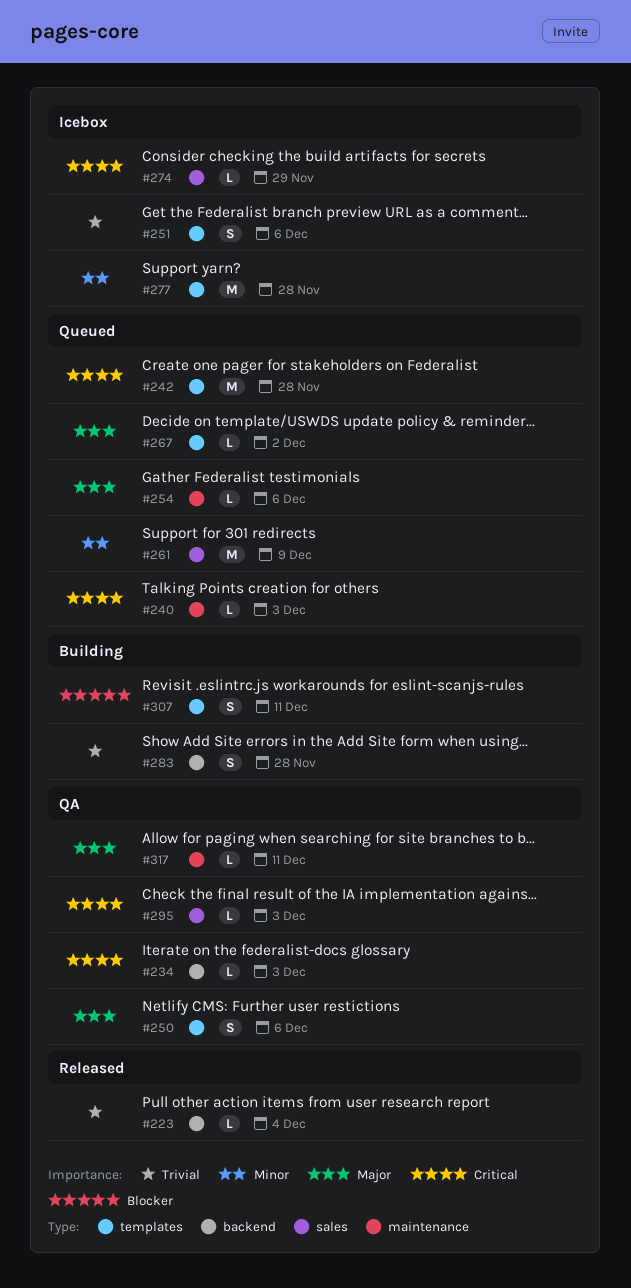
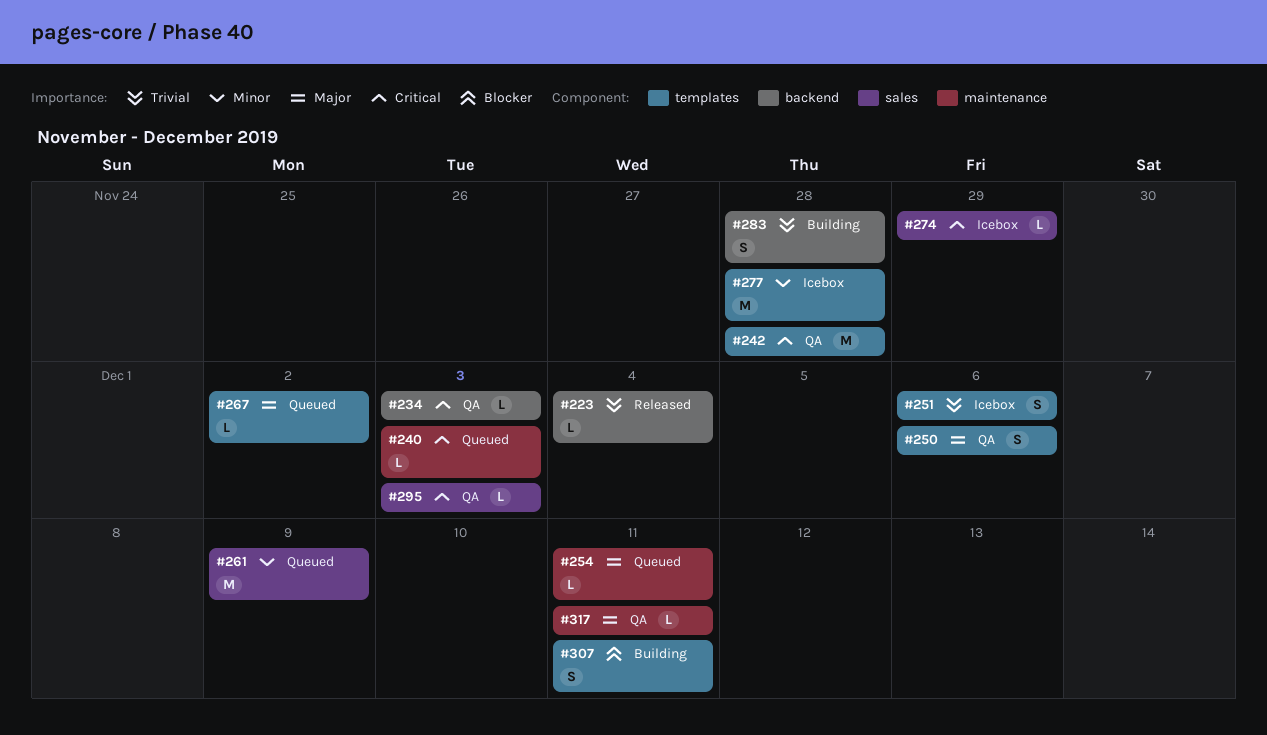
#242, status: Queued -> QA
#254, due: Dec 6 -> Dec 11

